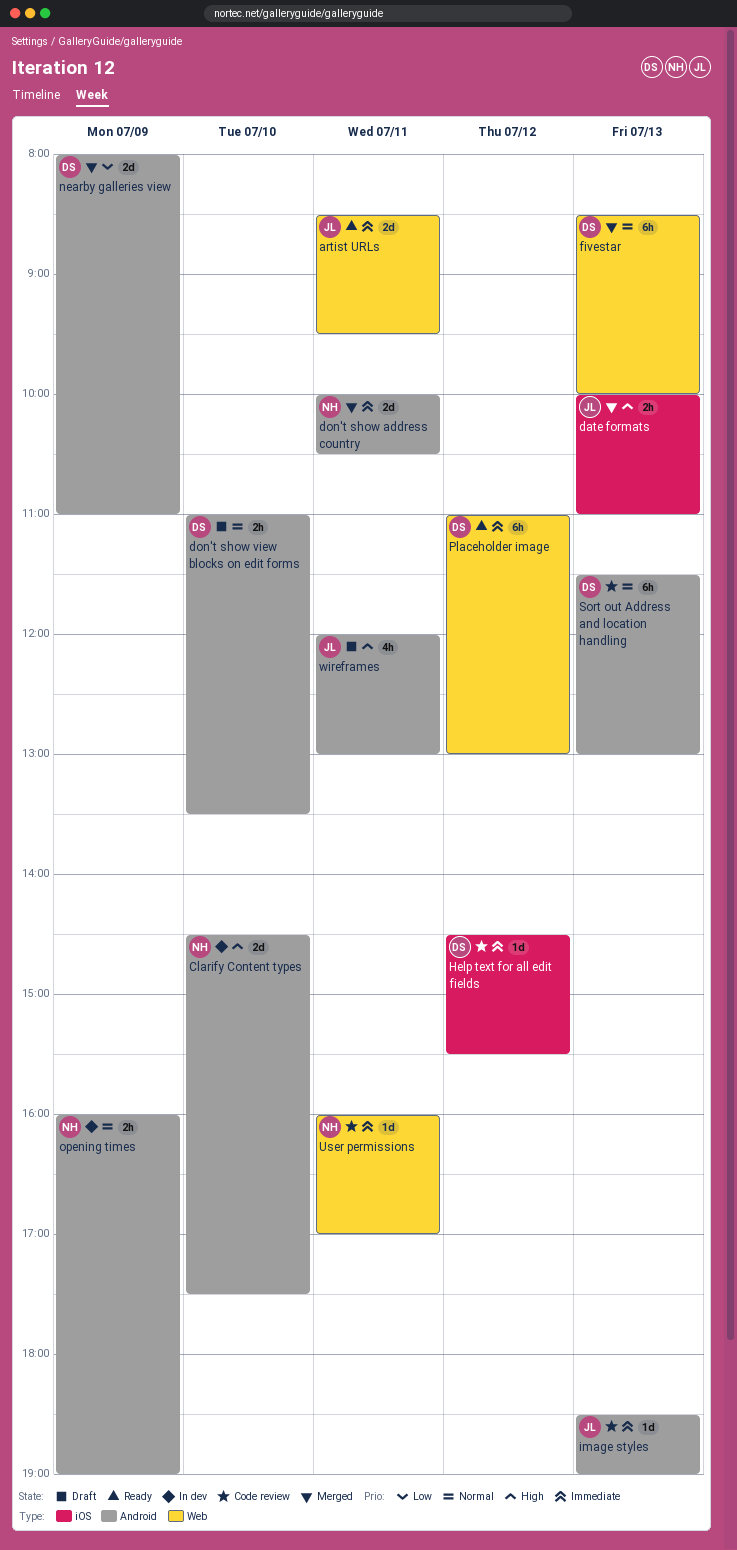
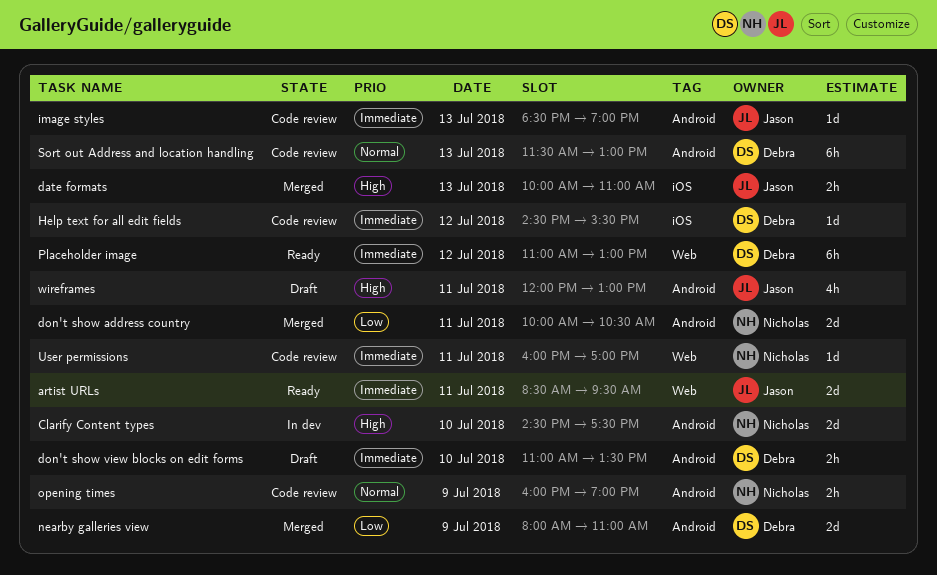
don't show address country, priority: Immediate -> Low
don't show view blocks on edit forms, priority: Normal -> Immediate
fivestar: present -> none
opening times, status: In dev -> Code review

